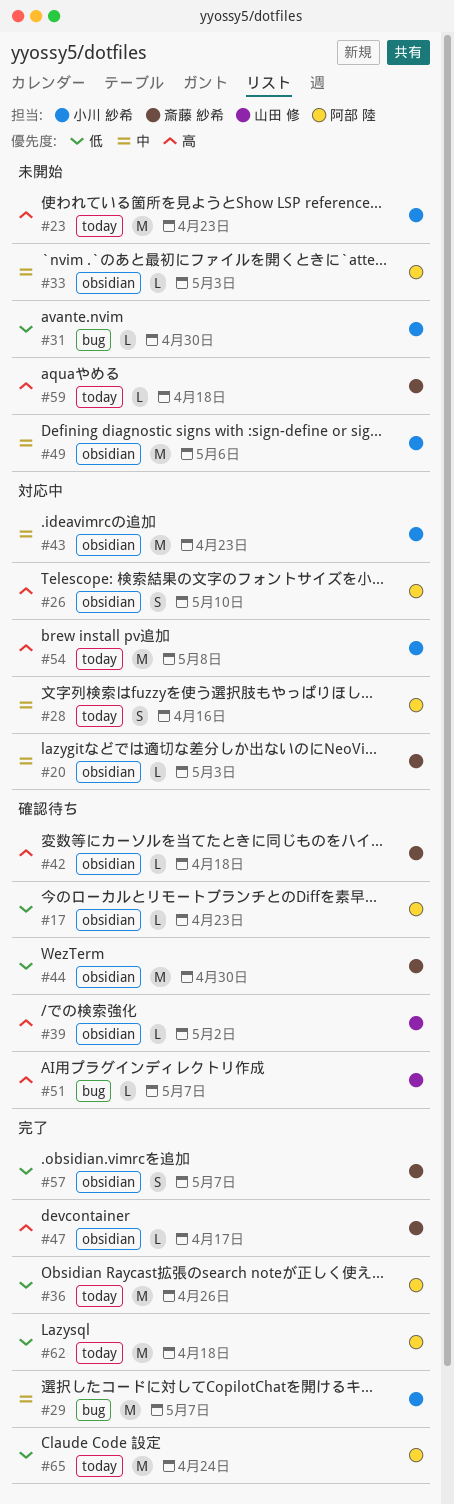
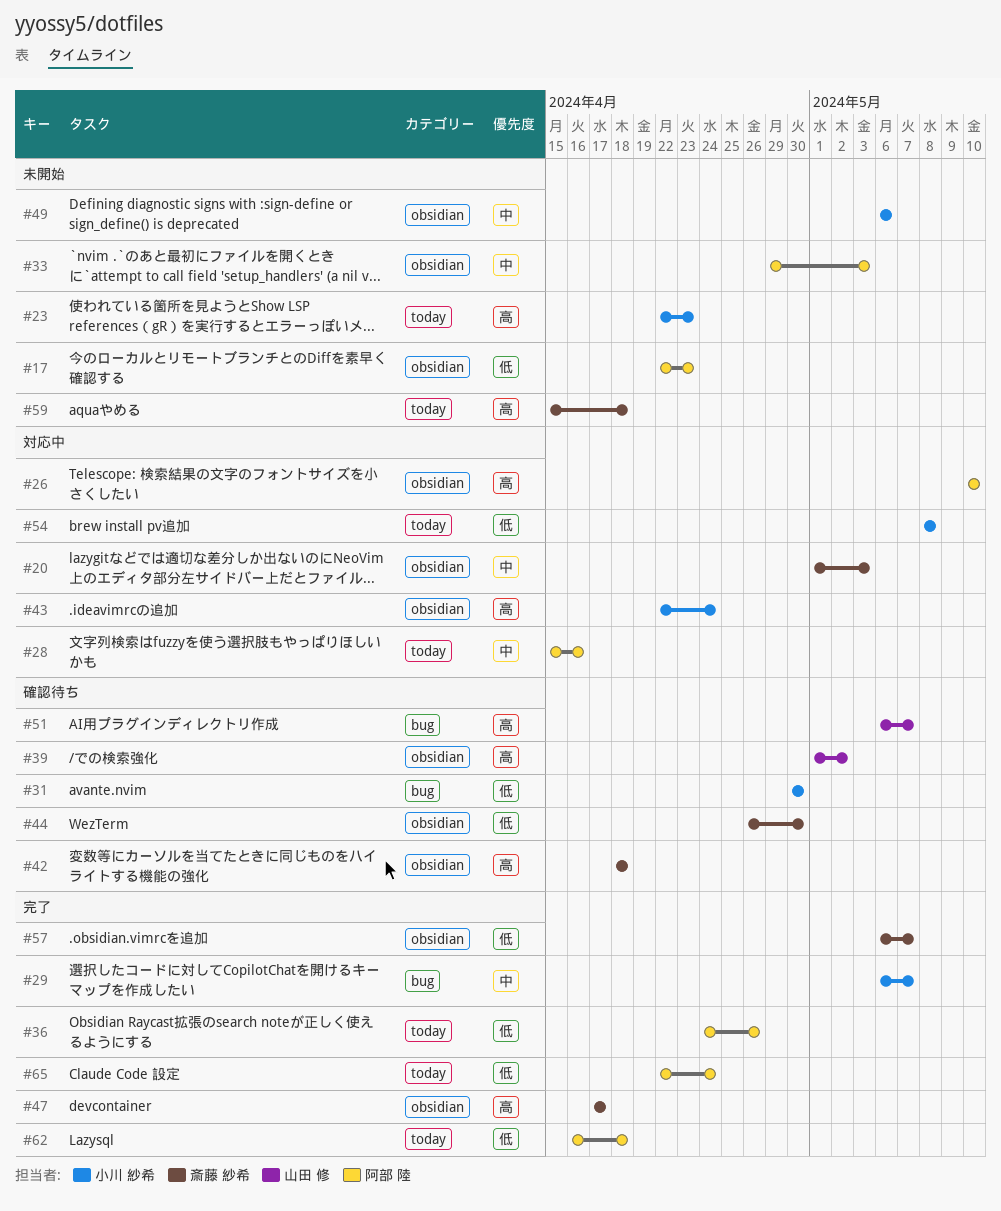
#17, status: 確認待ち -> 未開始
#31, status: 未開始 -> 確認待ち
#43, priority: 中 -> 高
#43, due: Apr 23 -> Apr 24
#54, priority: 高 -> 低

